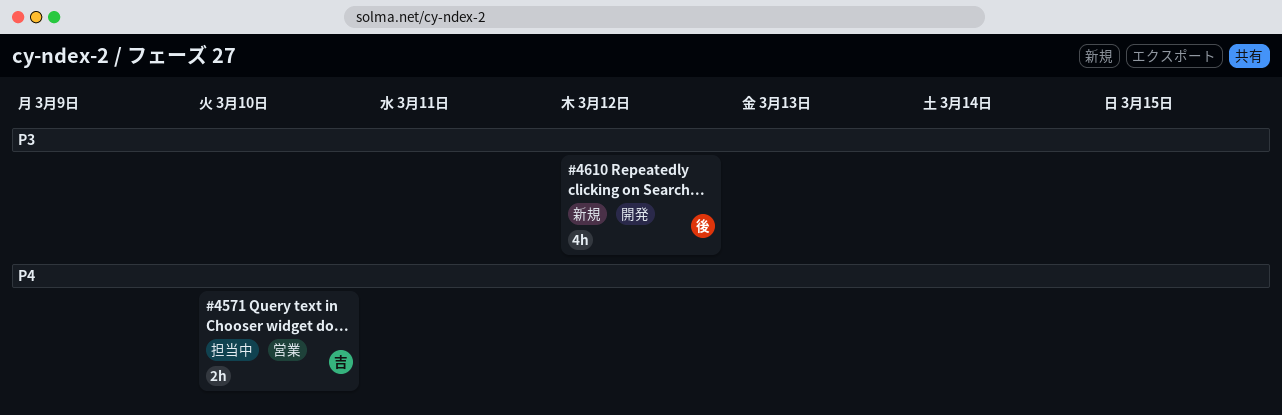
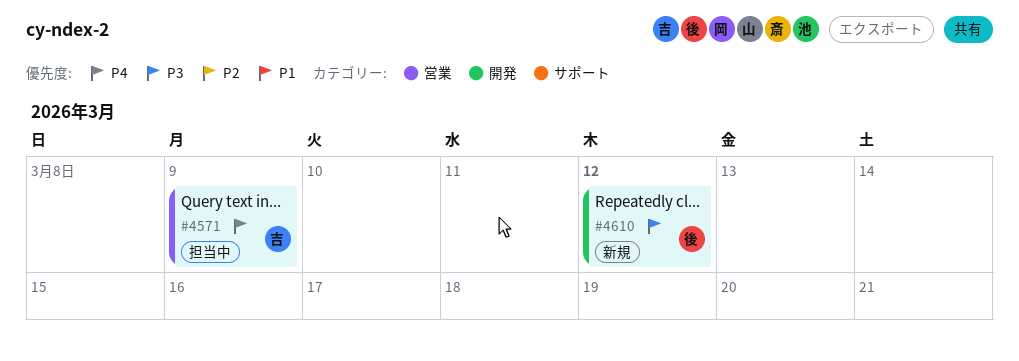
#4571, due: Mar 10 -> Mar 9

